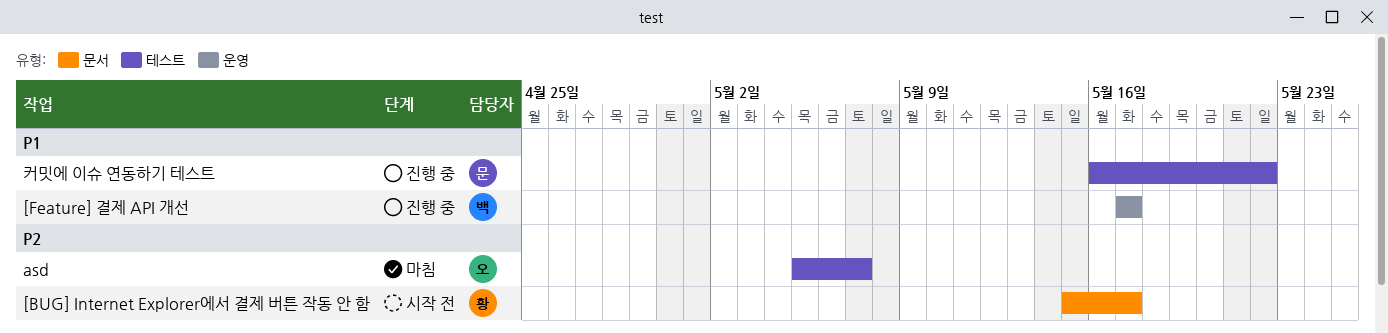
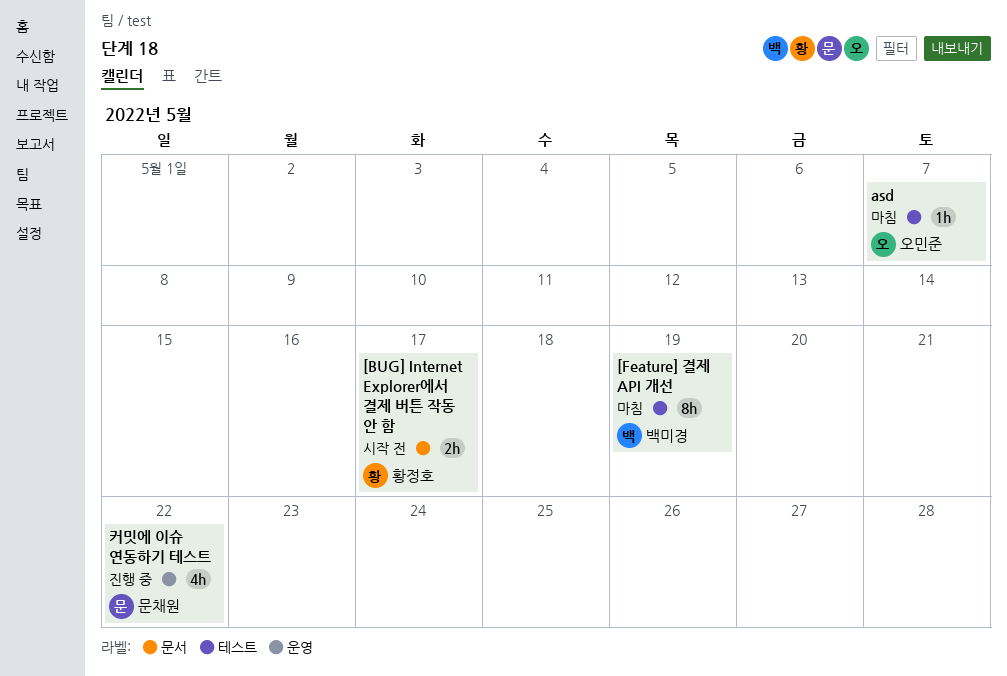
[Feature] 결제 API 개선, status: 진행 중 -> 마침
[Feature] 결제 API 개선, label: 운영 -> 테스트
[Feature] 결제 API 개선, due: May 17 -> May 19
커밋에 이슈 연동하기 테스트, label: 테스트 -> 운영

